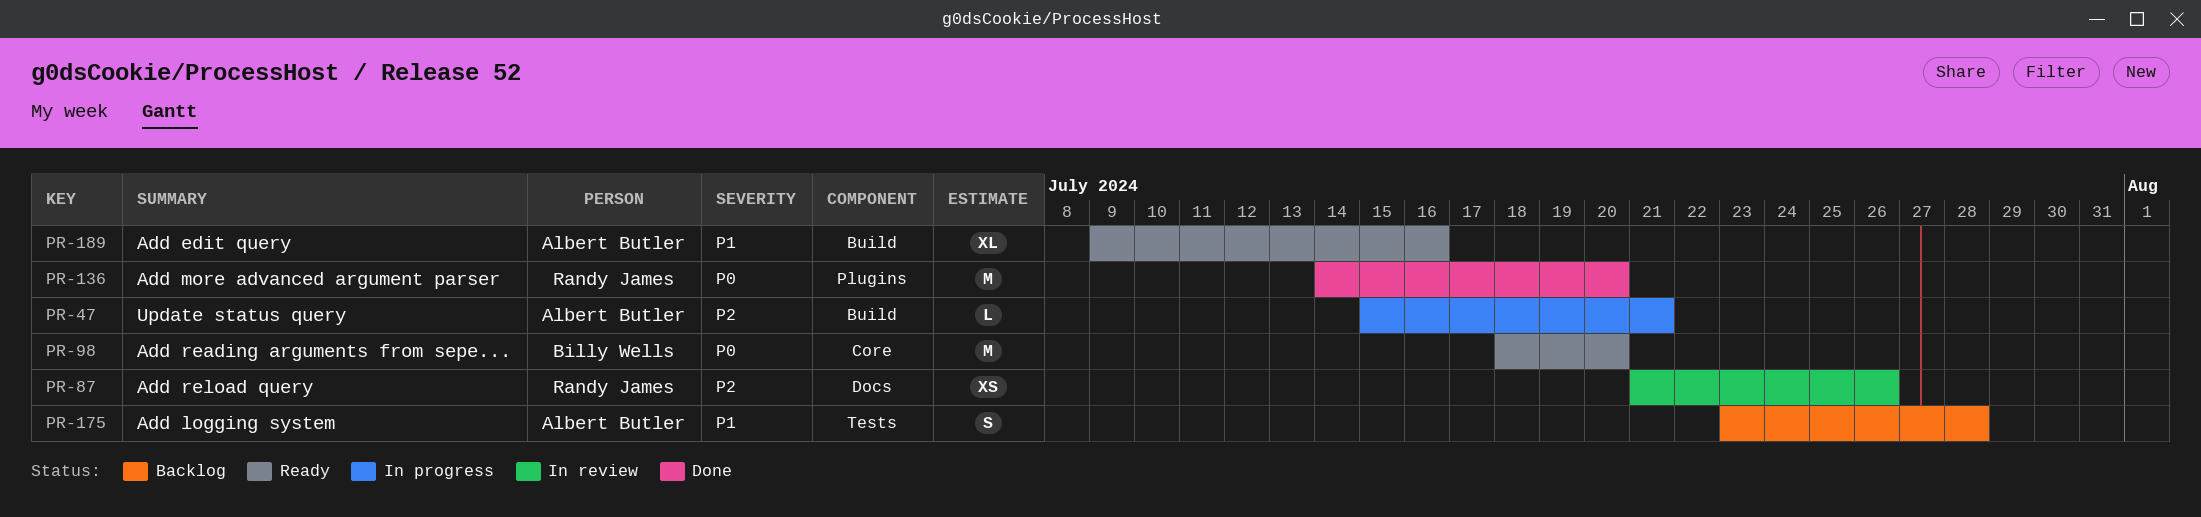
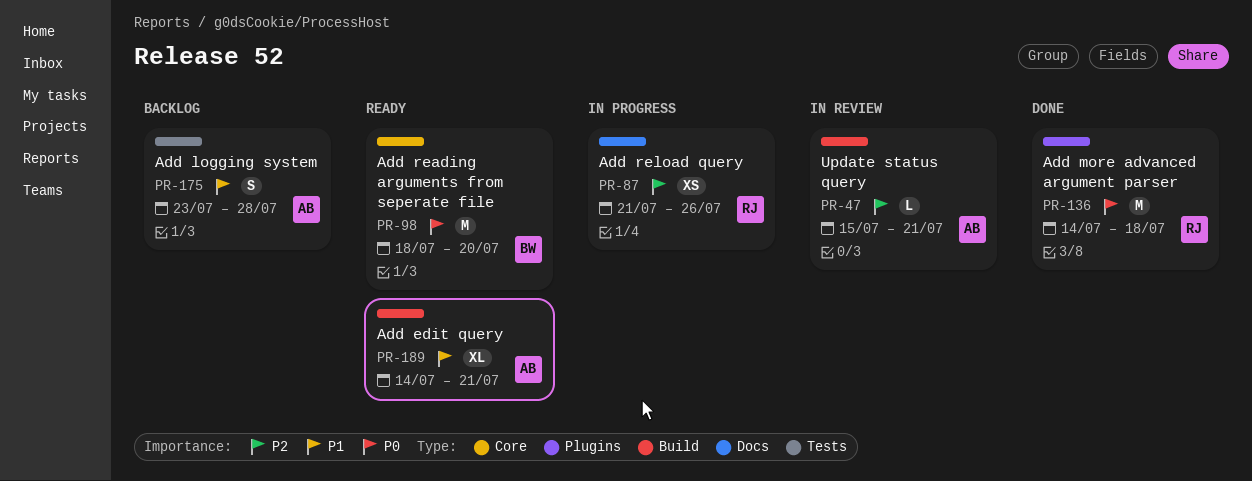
PR-47, status: In progress -> In review
PR-87, status: In review -> In progress
PR-136, due: Jul 20 -> Jul 18
PR-189, start: Jul 9 -> Jul 14
PR-189, due: Jul 16 -> Jul 21

